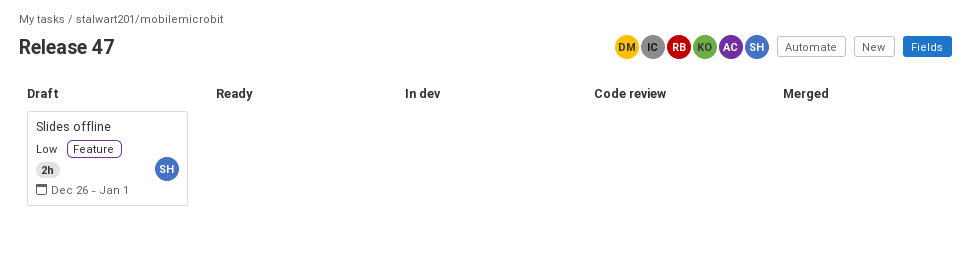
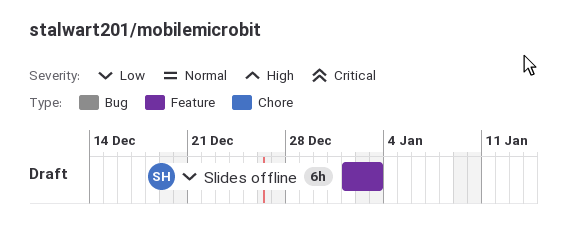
Slides offline, estimate: 2h -> 6h
Slides offline, start: Dec 26 -> Jan 1
Slides offline, due: Jan 1 -> Jan 3

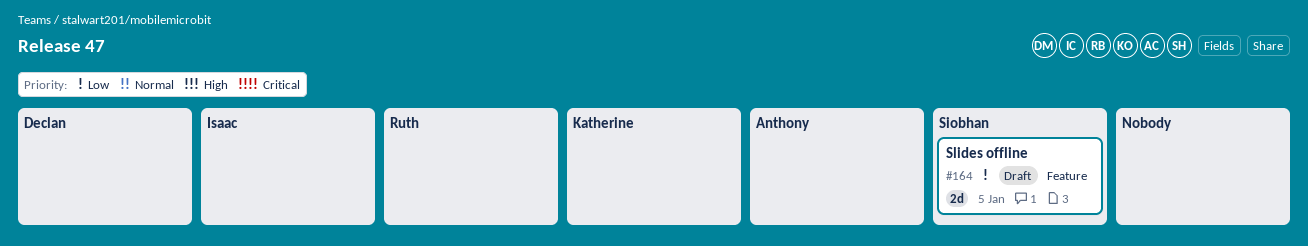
Slides offline, estimate: 6h -> 2d
Slides offline, due: Jan 3 -> Jan 5

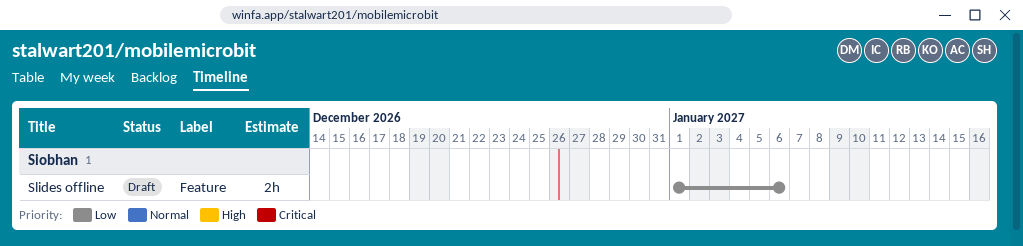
Slides offline, estimate: 2d -> 2h
Slides offline, due: Jan 5 -> Jan 6

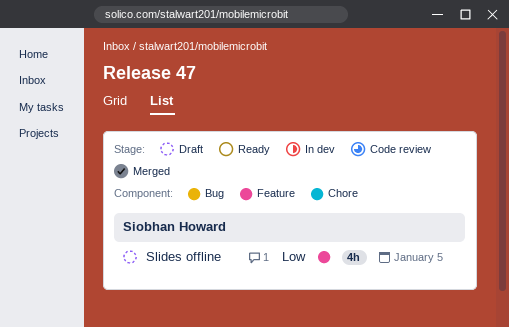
Slides offline, estimate: 2h -> 4h
Slides offline, due: Jan 6 -> Jan 5

